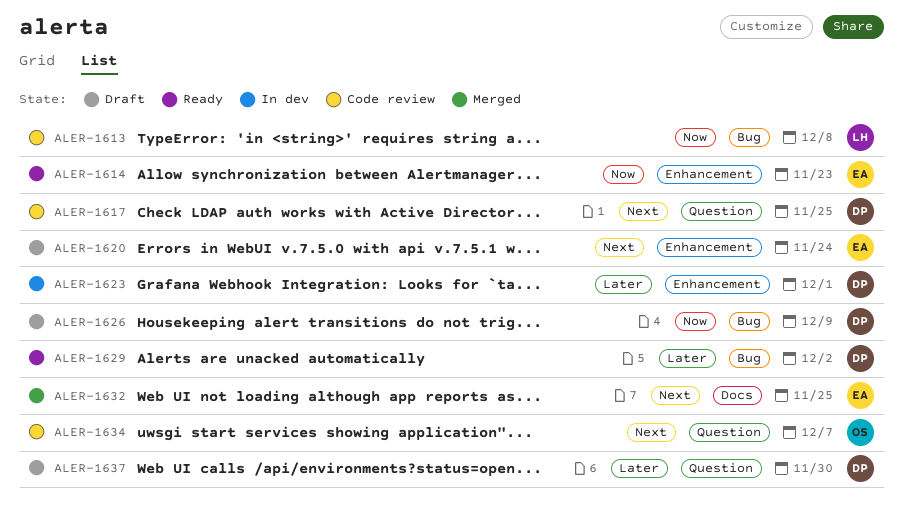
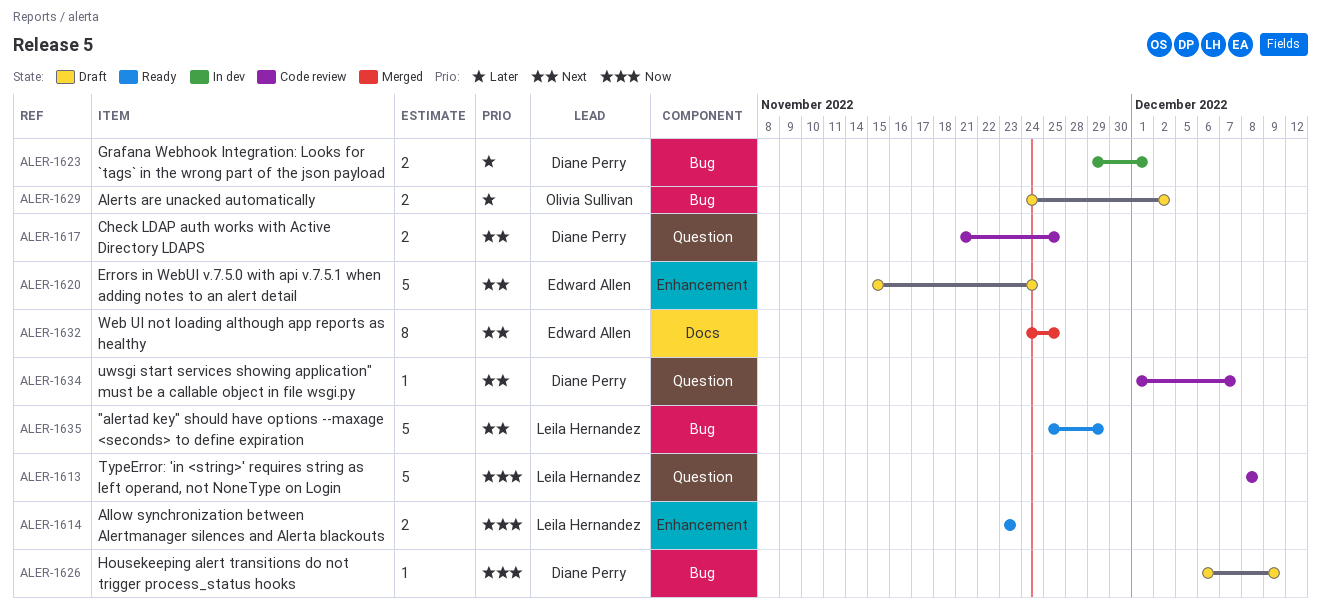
ALER-1613, label: Bug -> Question
ALER-1614, owner: Edward Allen -> Leila Hernandez
ALER-1623, label: Enhancement -> Bug
ALER-1629, status: Ready -> Draft
ALER-1629, owner: Diane Perry -> Olivia Sullivan
ALER-1634, owner: Olivia Sullivan -> Diane Perry
ALER-1635: none -> present
ALER-1637: present -> none

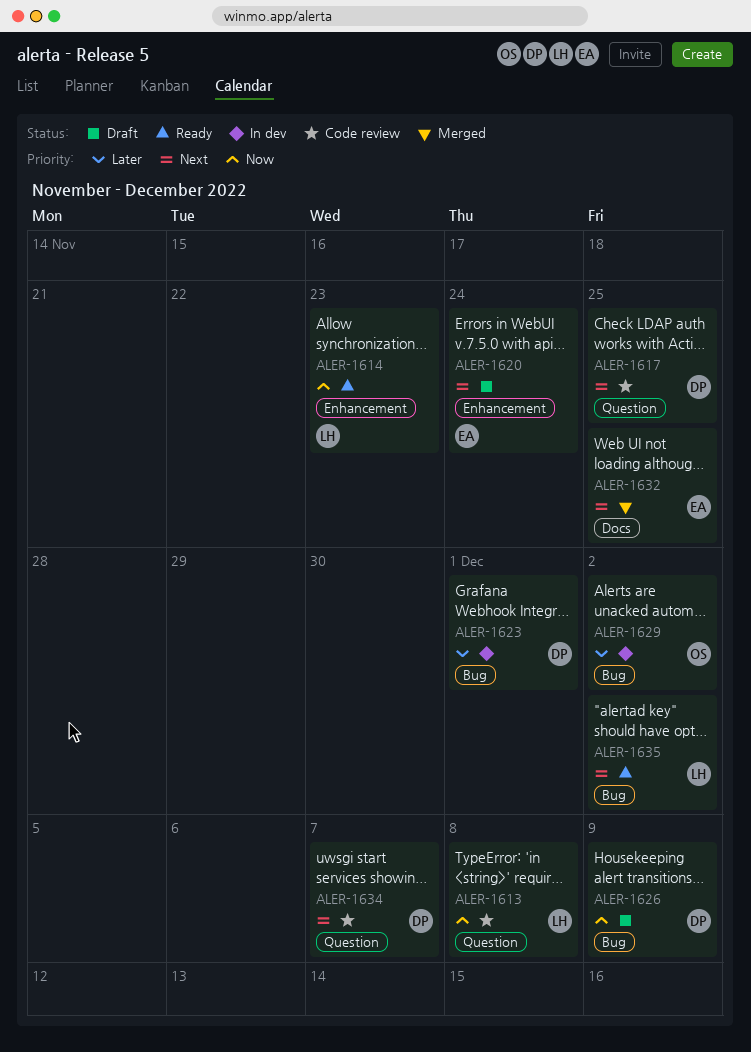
ALER-1629, status: Draft -> In dev
ALER-1635, due: Nov 29 -> Dec 2

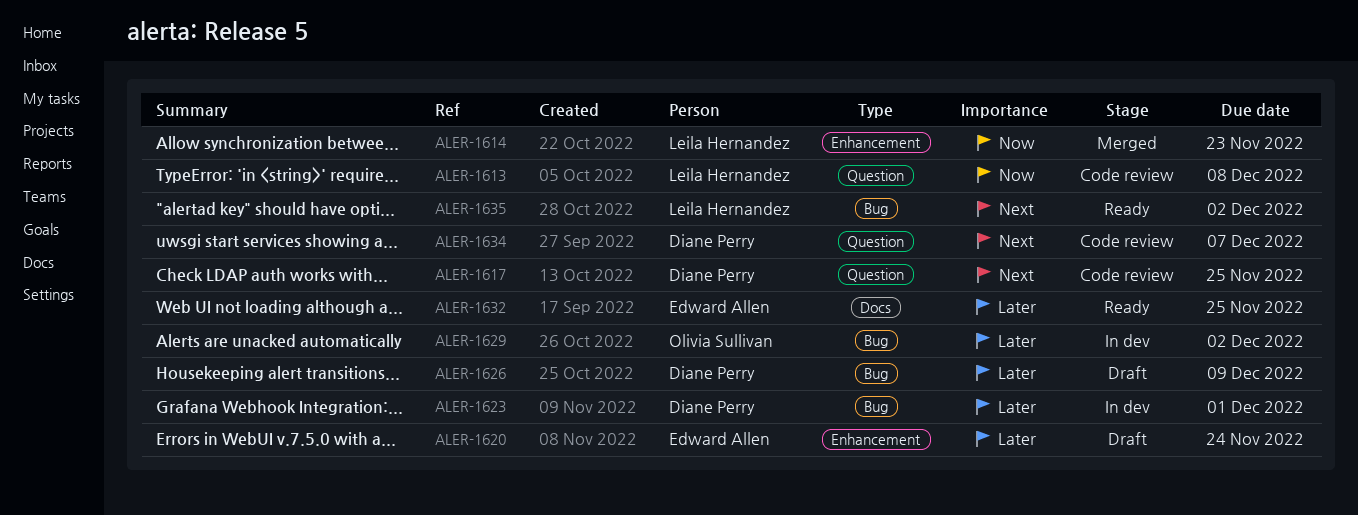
ALER-1614, status: Ready -> Merged
ALER-1620, priority: Next -> Later
ALER-1626, priority: Now -> Later
ALER-1632, status: Merged -> Ready
ALER-1632, priority: Next -> Later

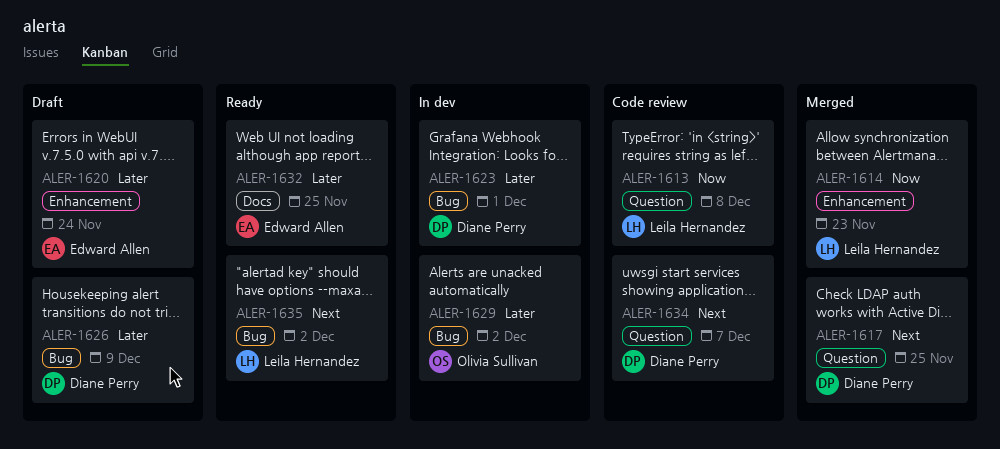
ALER-1617, status: Code review -> Merged

